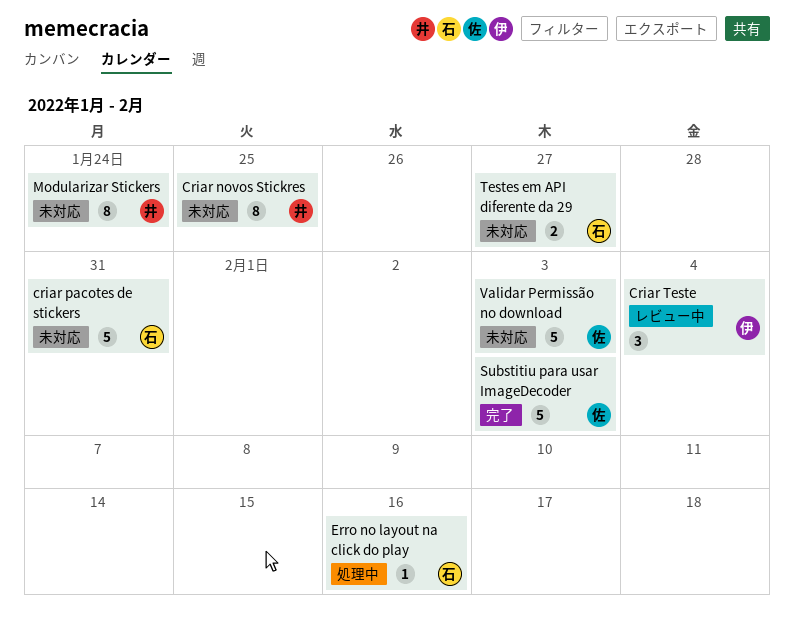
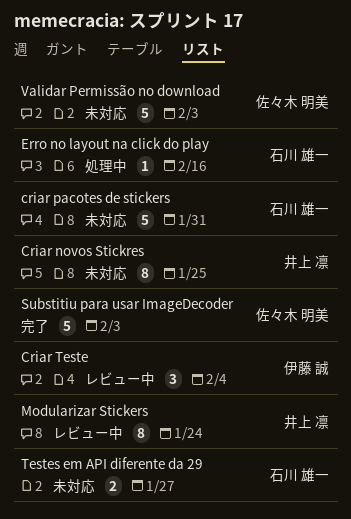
Modularizar Stickers, status: 未対応 -> レビュー中

